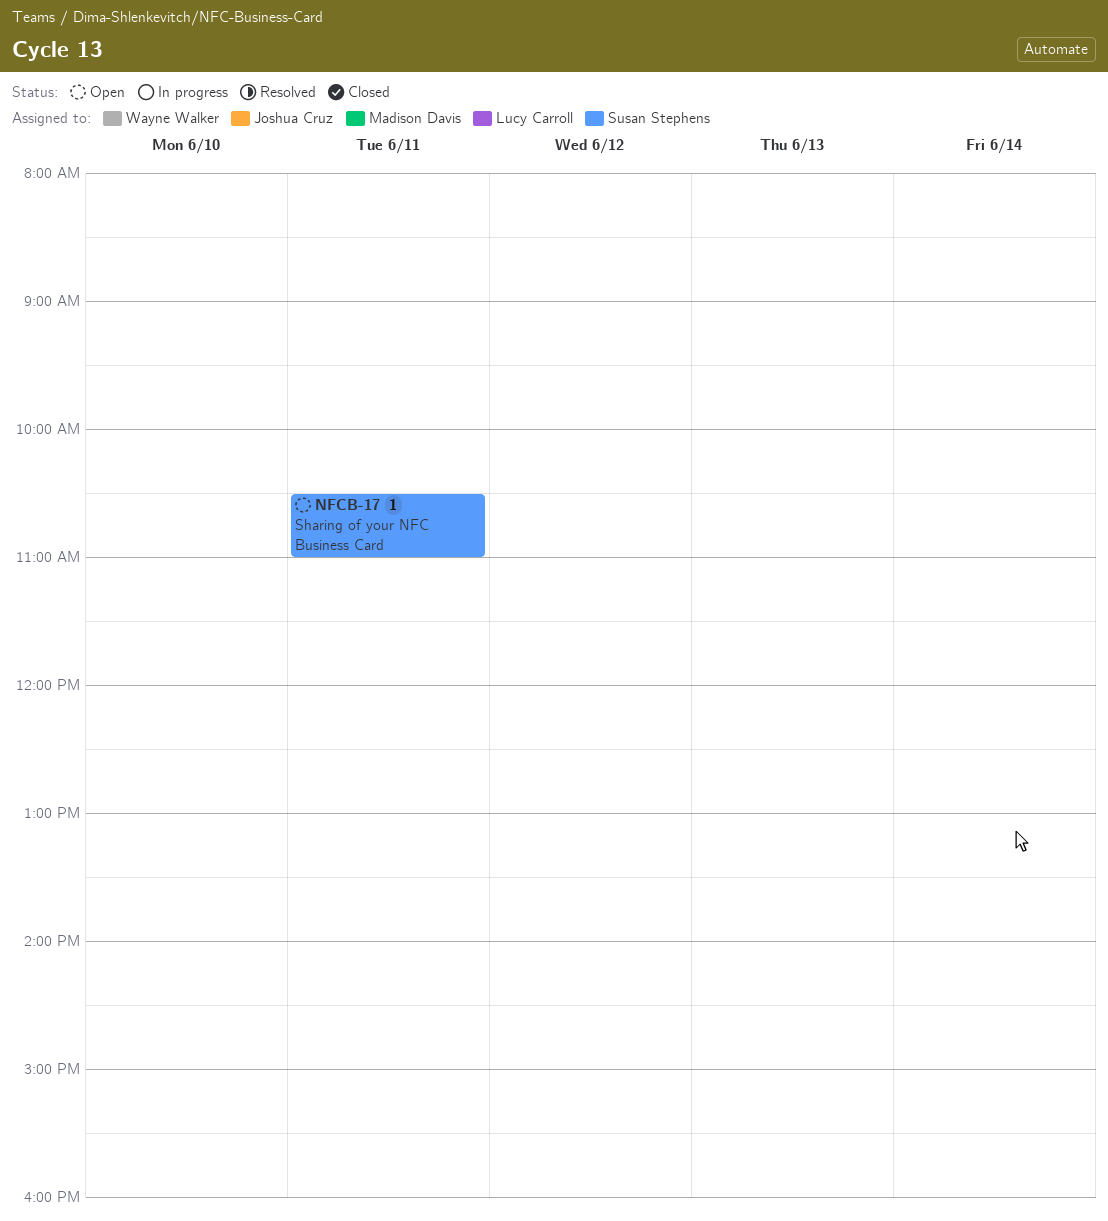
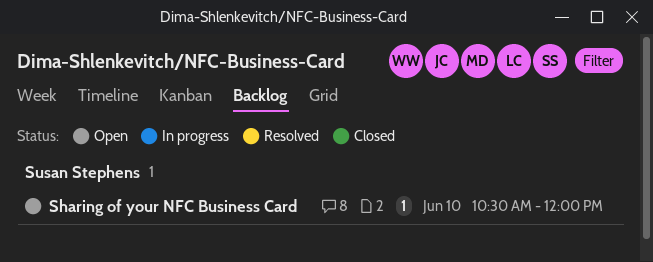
Sharing of your NFC Business Card, day: Jun 11 -> Jun 10
Sharing of your NFC Business Card, ends: 11:00 -> 12:00

